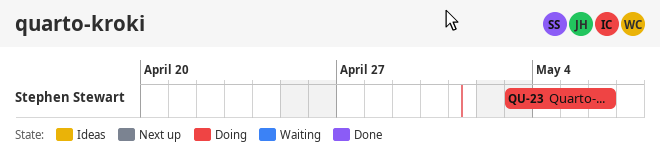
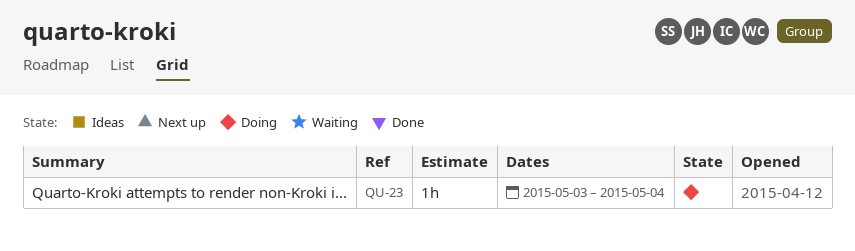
QU-23, due: May 6 -> May 4

